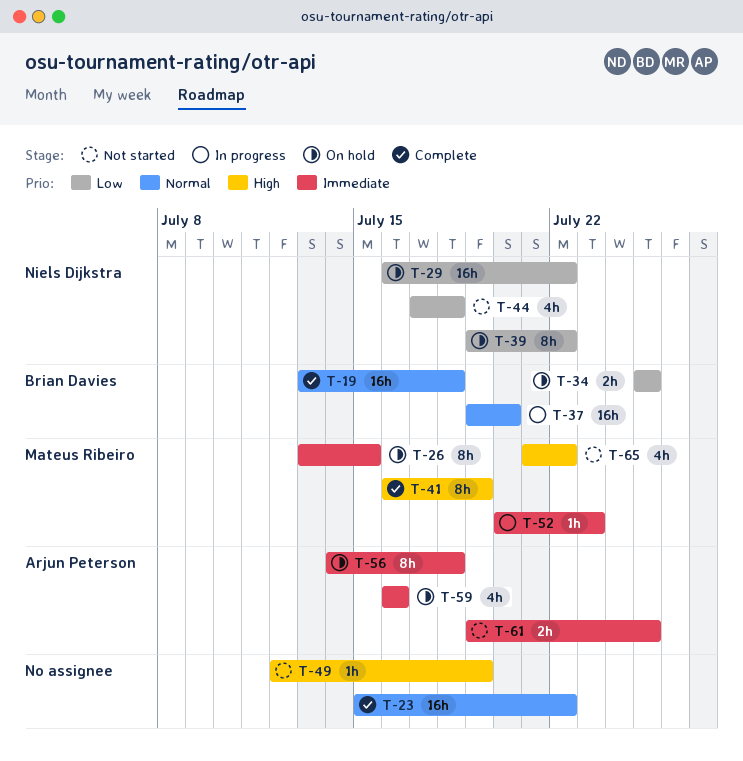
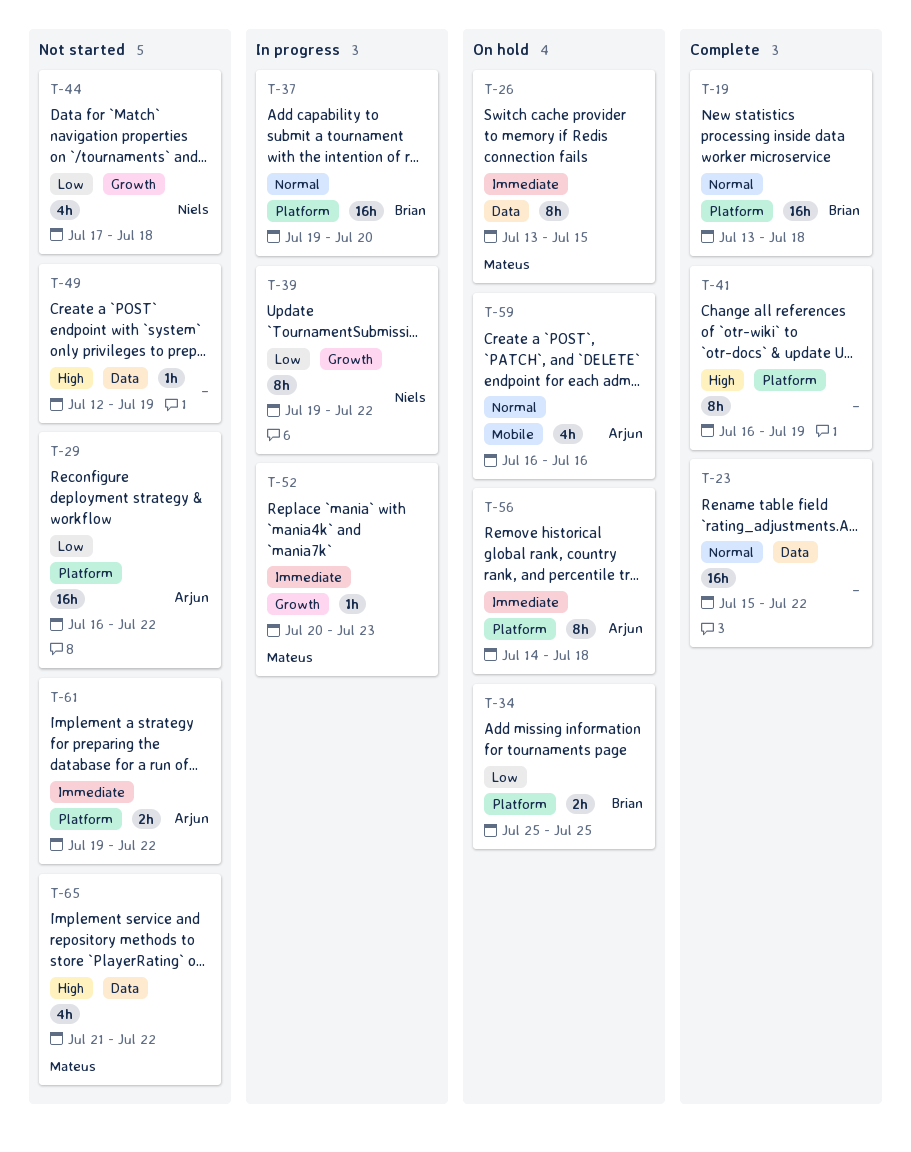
T-29, status: On hold -> Not started
T-29, owner: Niels Dijkstra -> Arjun Peterson
T-39, status: On hold -> In progress
T-41, owner: Mateus Ribeiro -> none
T-59, priority: Immediate -> Normal
T-61, due: Jul 25 -> Jul 22

